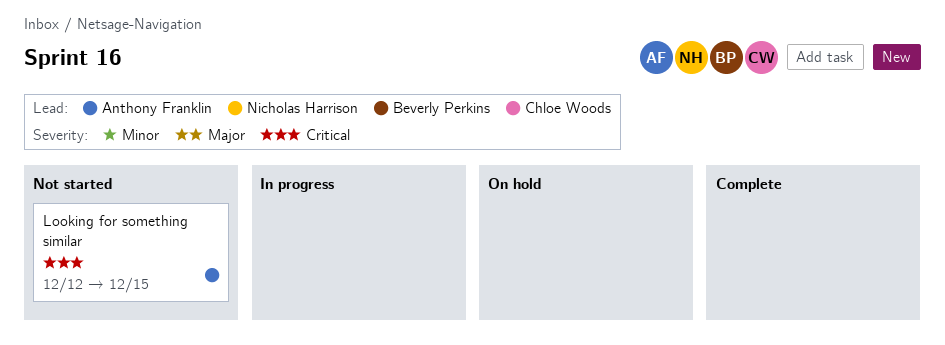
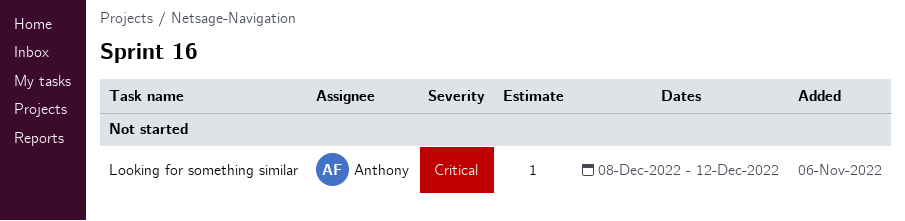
Looking for something similar, start: Dec 12 -> Dec 8
Looking for something similar, due: Dec 15 -> Dec 12

